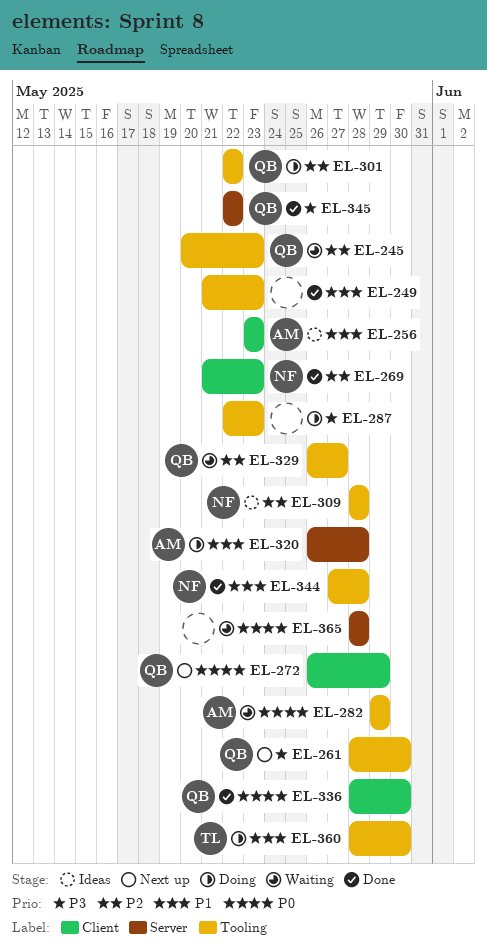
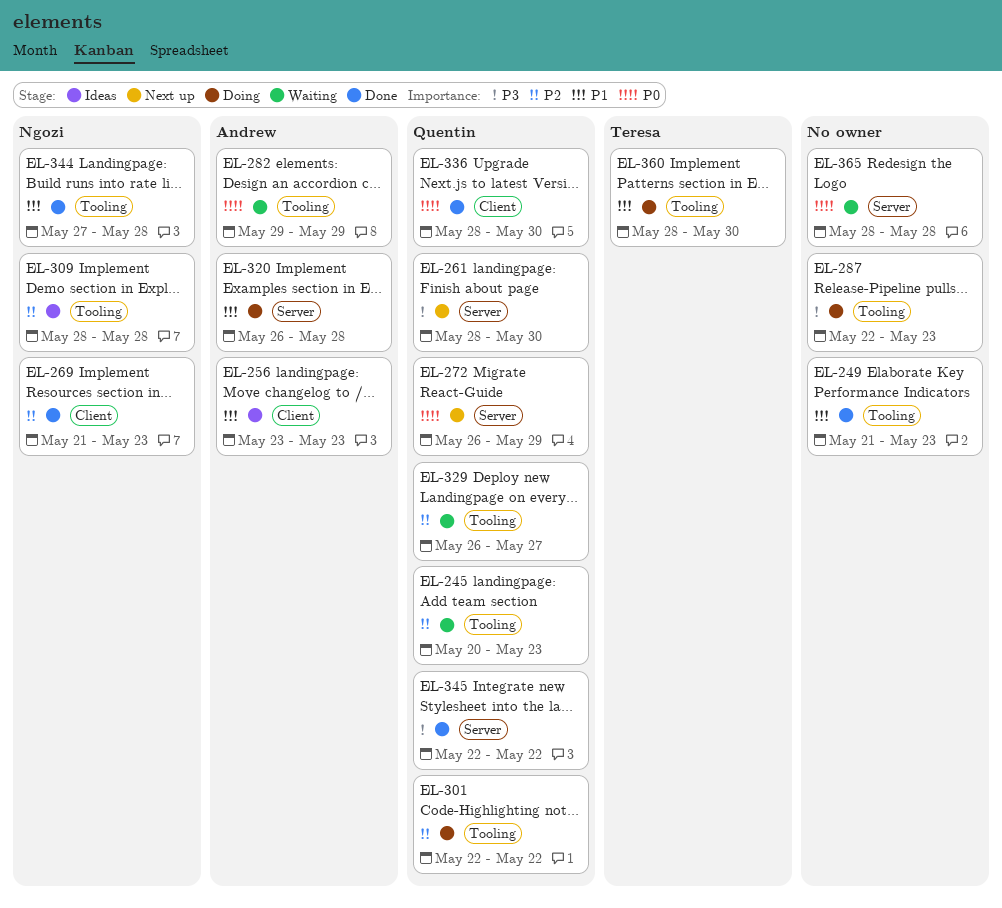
EL-261, label: Tooling -> Server
EL-272, label: Client -> Server

